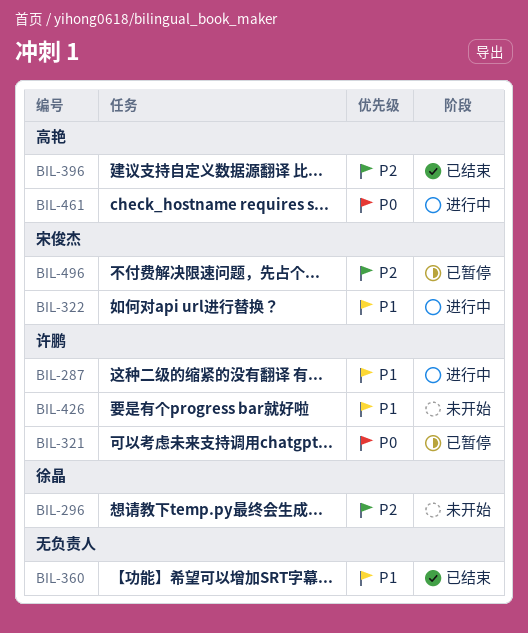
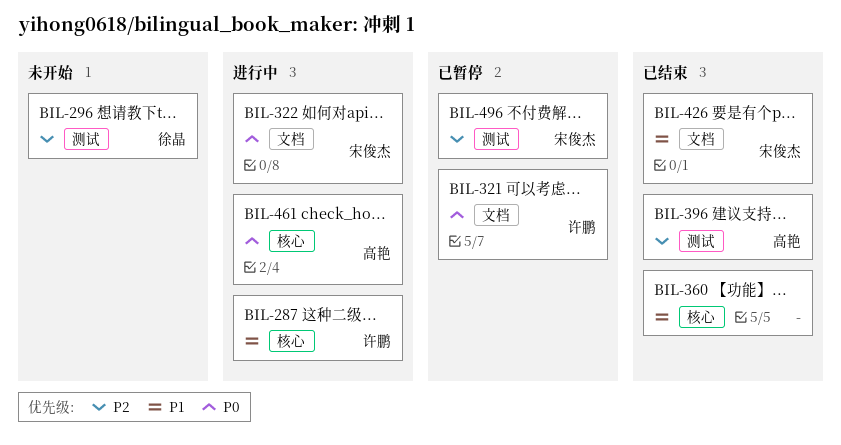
BIL-322, priority: P1 -> P0
BIL-426, status: 未开始 -> 已结束
BIL-426, owner: 许鹏 -> 宋俊杰

